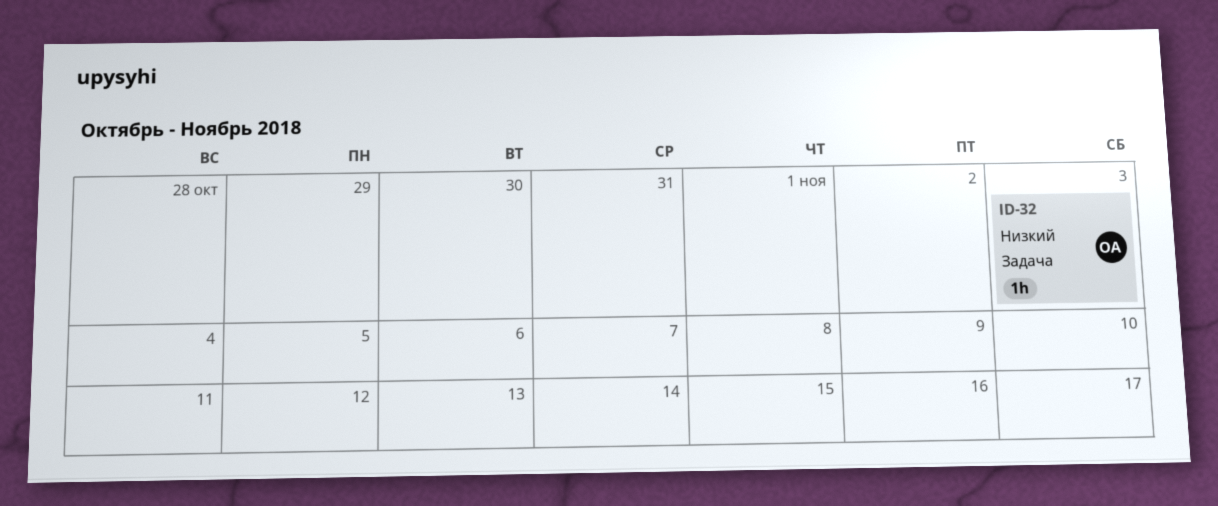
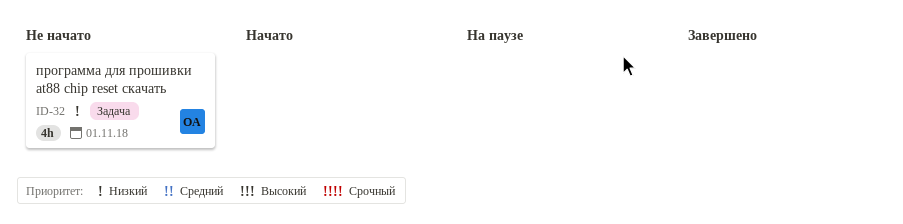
ID-32, estimate: 1h -> 4h
ID-32, due: Nov 3 -> Nov 1

